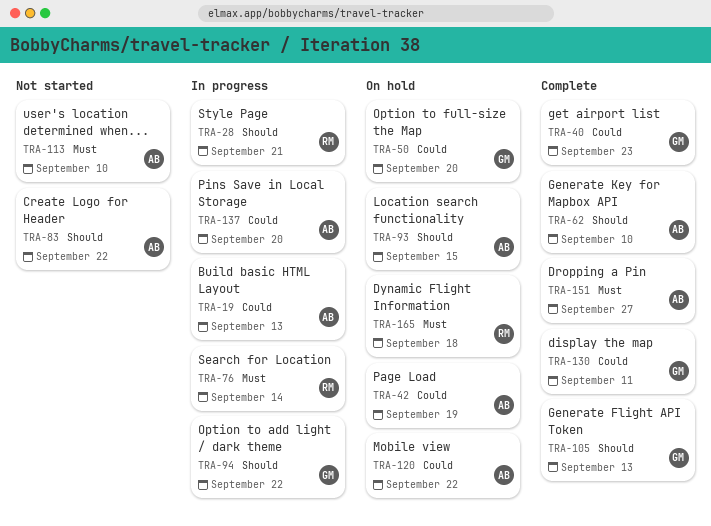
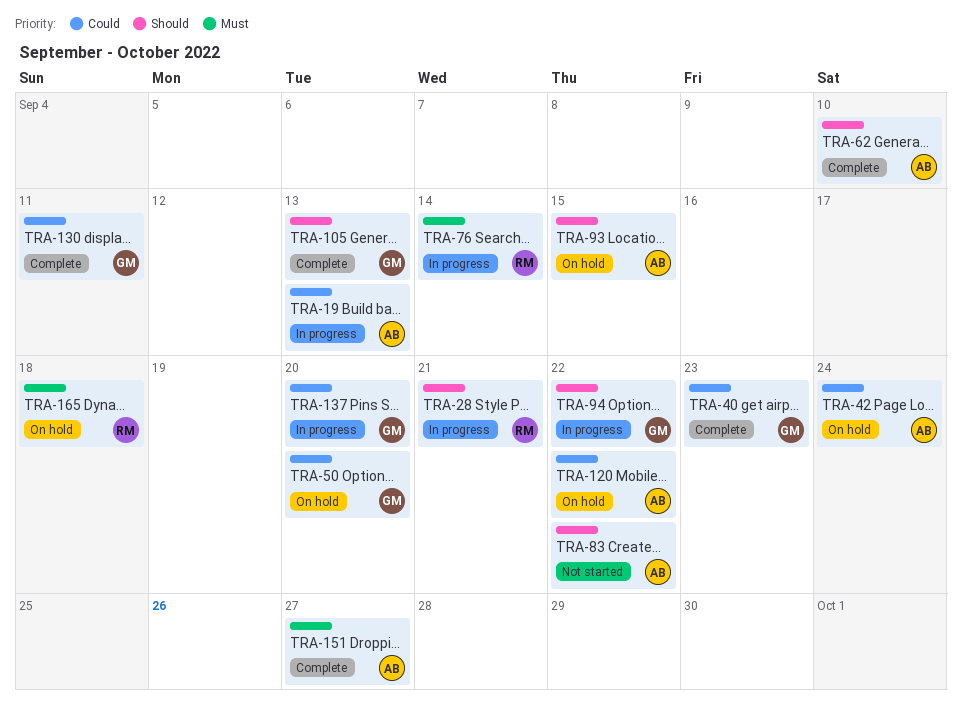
TRA-42, due: Sep 19 -> Sep 24
TRA-113: present -> none
TRA-137, owner: AB -> GM

